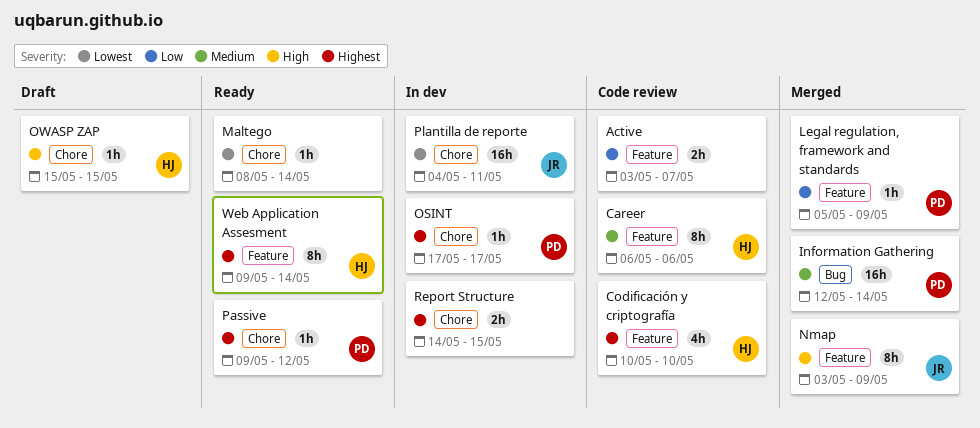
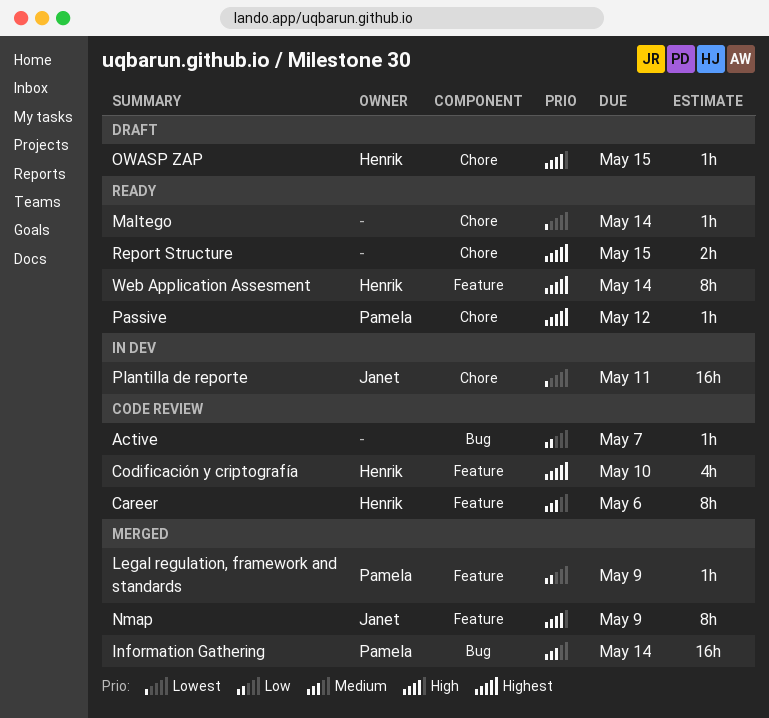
Active, label: Feature -> Bug
Active, estimate: 2h -> 1h
OSINT: present -> none
Report Structure, status: In dev -> Ready

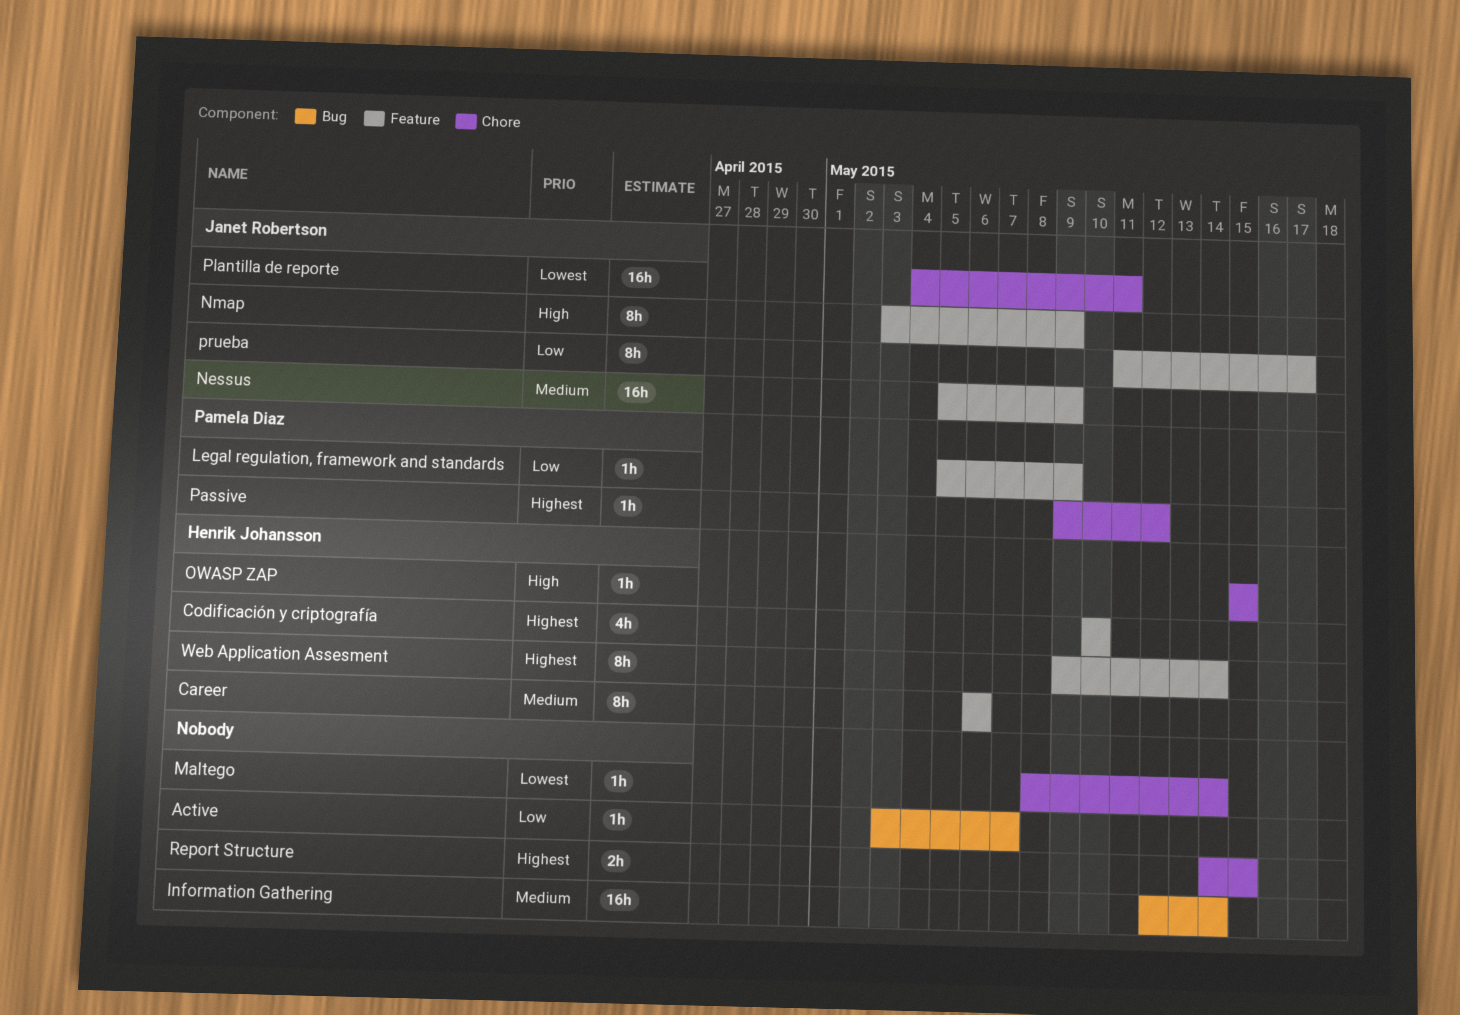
Information Gathering, owner: Pamela Diaz -> none
Nessus: none -> present
prueba: none -> present

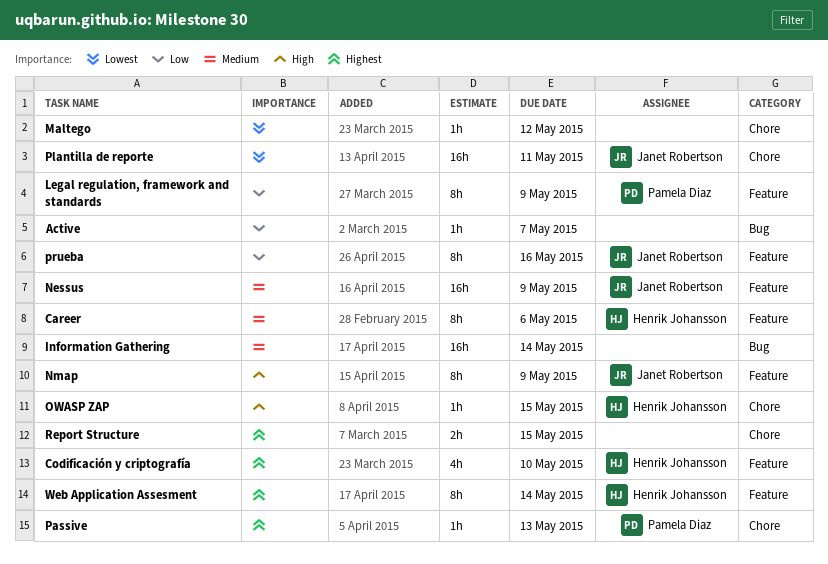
Legal regulation, framework and standards, estimate: 1h -> 8h
Maltego, due: May 14 -> May 12
Passive, due: May 12 -> May 13
prueba, due: May 17 -> May 16

